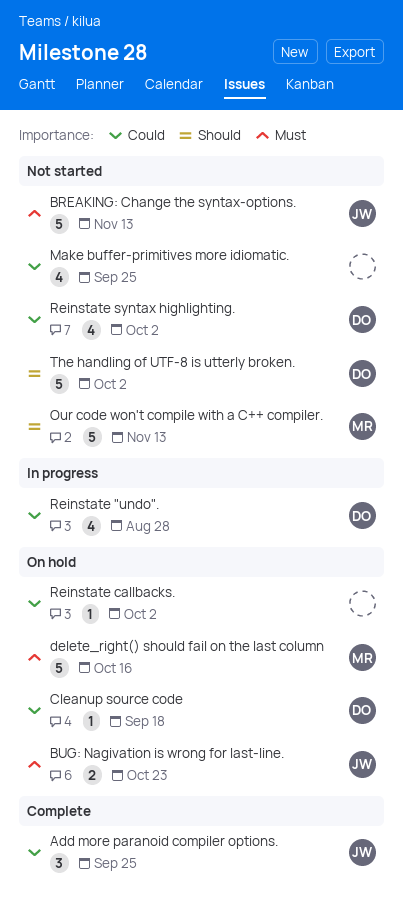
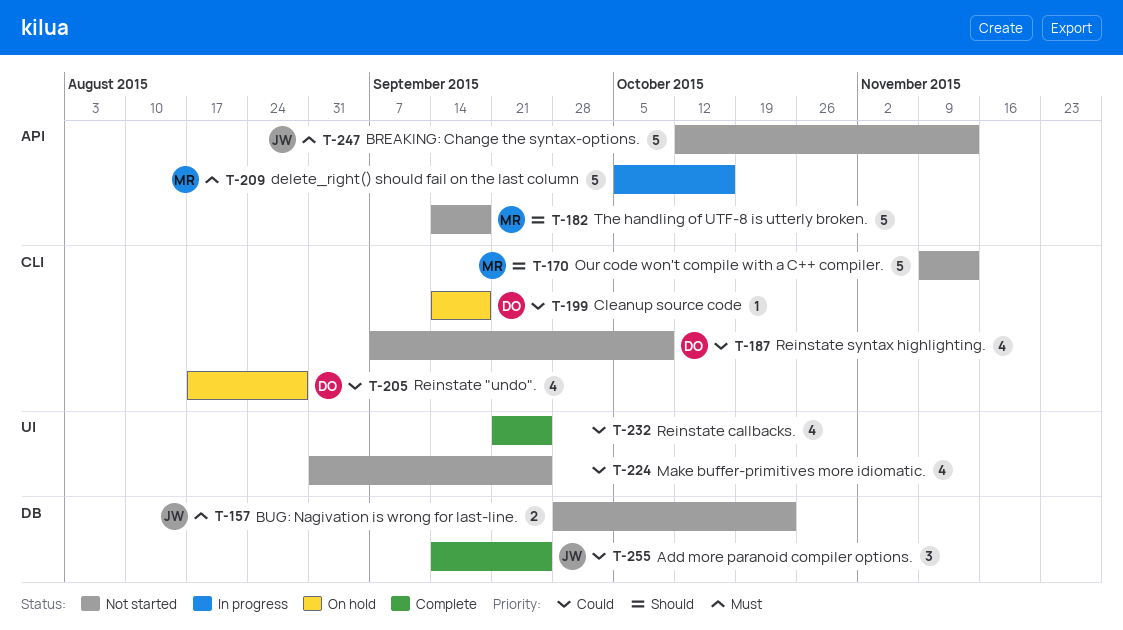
BUG: Nagivation is wrong for last-line., status: On hold -> Not started
delete_right() should fail on the last column, status: On hold -> In progress
Reinstate "undo"., status: In progress -> On hold
Reinstate callbacks., status: On hold -> Complete
Reinstate callbacks., estimate: 1 -> 4
Reinstate callbacks., due: Oct 2 -> Sep 25
Reinstate syntax highlighting., due: Oct 2 -> Oct 9
The handling of UTF-8 is utterly broken., owner: DO -> MR
The handling of UTF-8 is utterly broken., due: Oct 2 -> Sep 18

